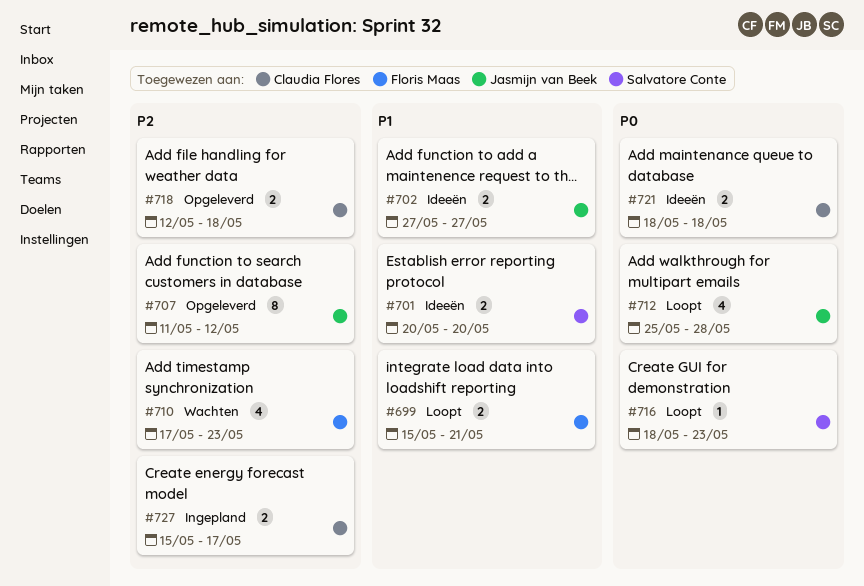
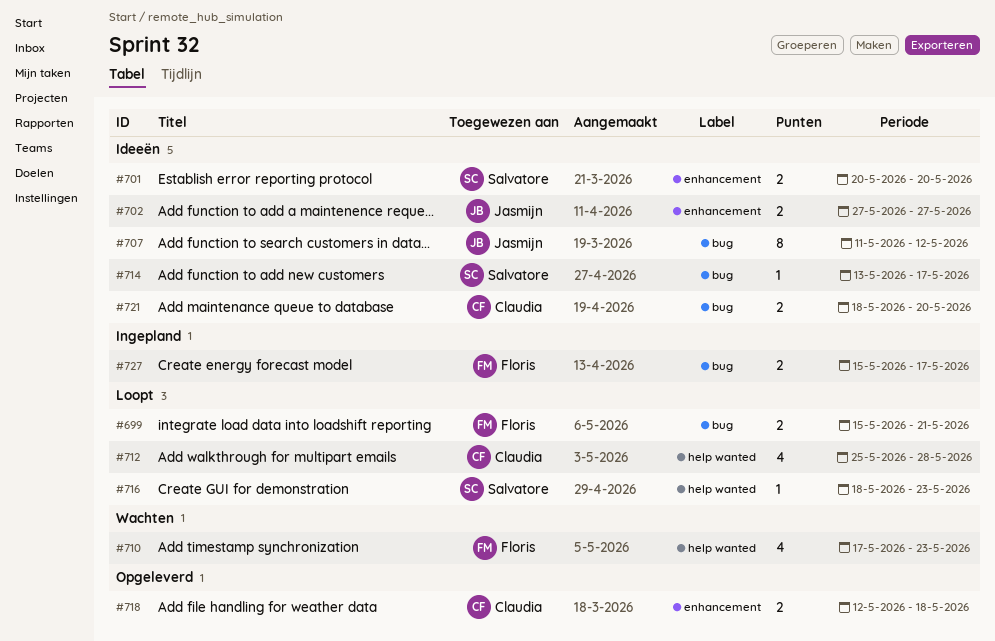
#707, status: Opgeleverd -> Ideeën
#712, owner: Jasmijn van Beek -> Claudia Flores
#714: none -> present
#721, due: May 18 -> May 20
#727, owner: Claudia Flores -> Floris Maas

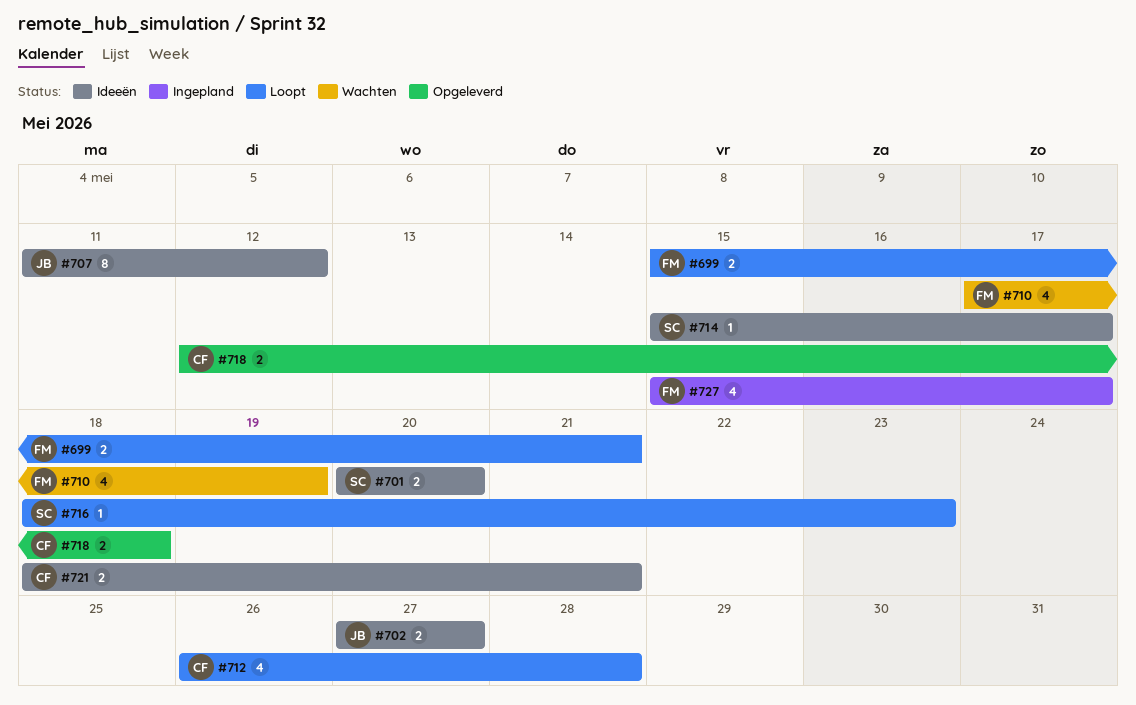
#710, due: May 23 -> May 19
#712, start: May 25 -> May 26
#714, start: May 13 -> May 15
#721, due: May 20 -> May 21
#727, estimate: 2 -> 4

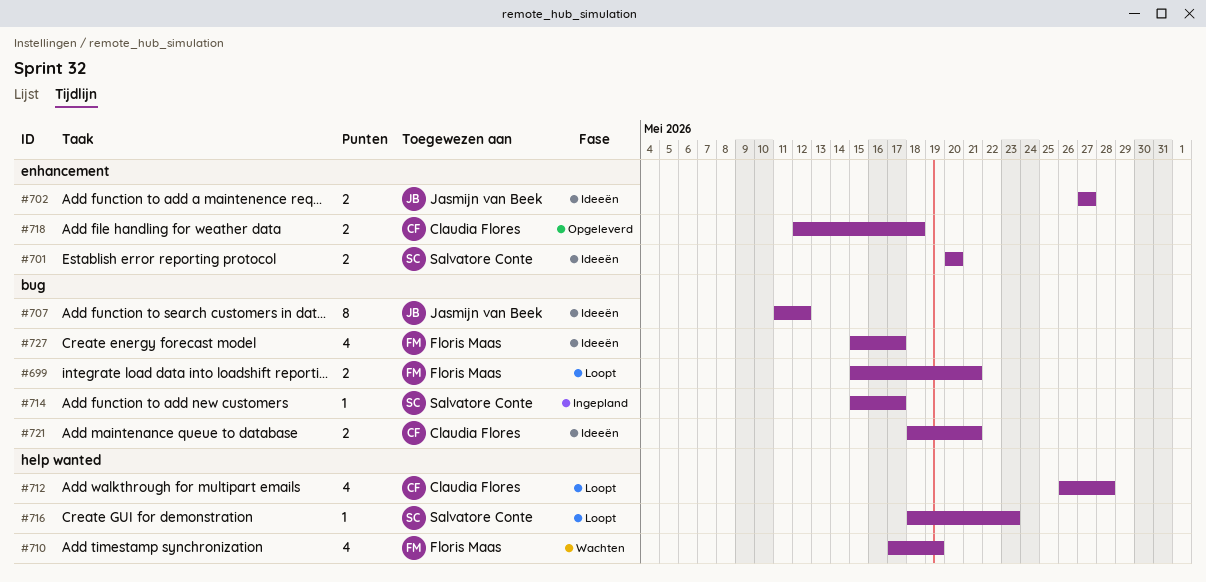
#714, status: Ideeën -> Ingepland
#727, status: Ingepland -> Ideeën

